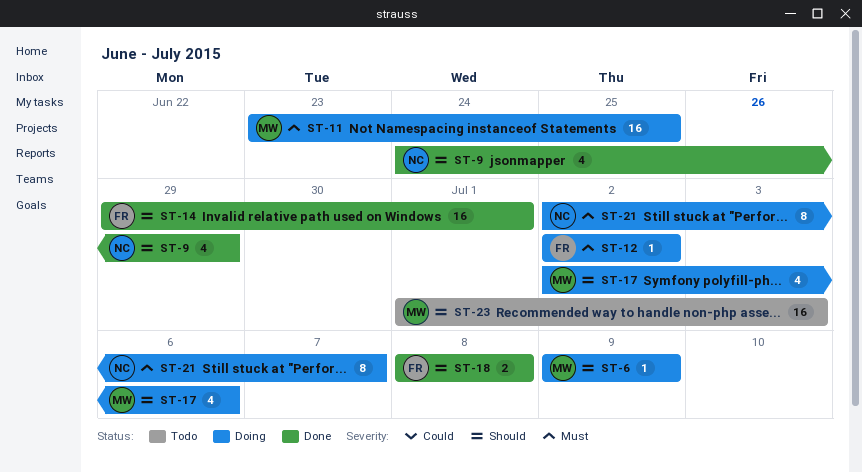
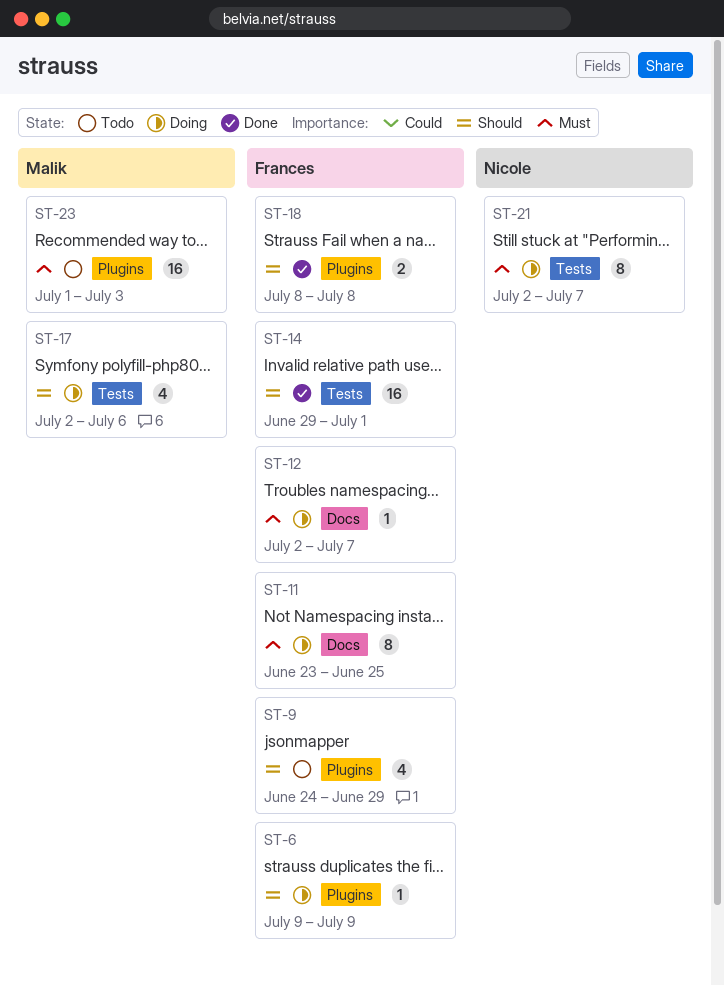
ST-6, owner: Malik -> Frances
ST-9, status: Done -> Todo
ST-9, owner: Nicole -> Frances
ST-11, owner: Malik -> Frances
ST-11, estimate: 16 -> 8
ST-12, due: Jul 2 -> Jul 7
ST-23, priority: Should -> Must

